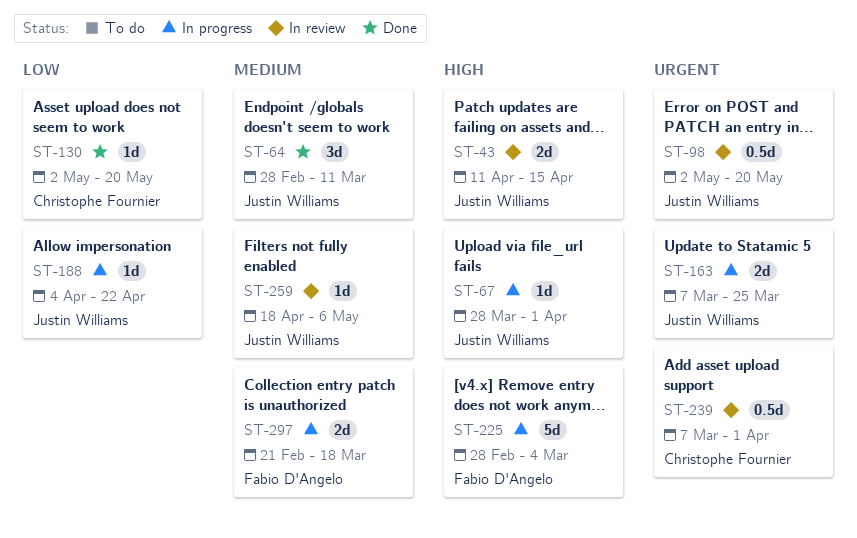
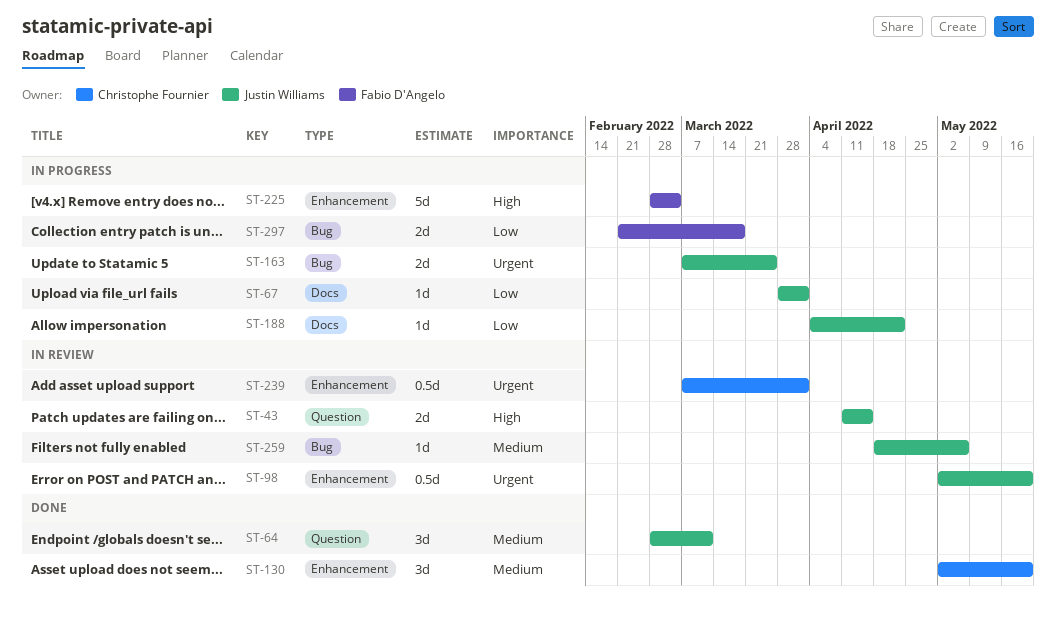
ST-67, priority: High -> Low
ST-130, priority: Low -> Medium
ST-130, estimate: 1d -> 3d
ST-297, priority: Medium -> Low

